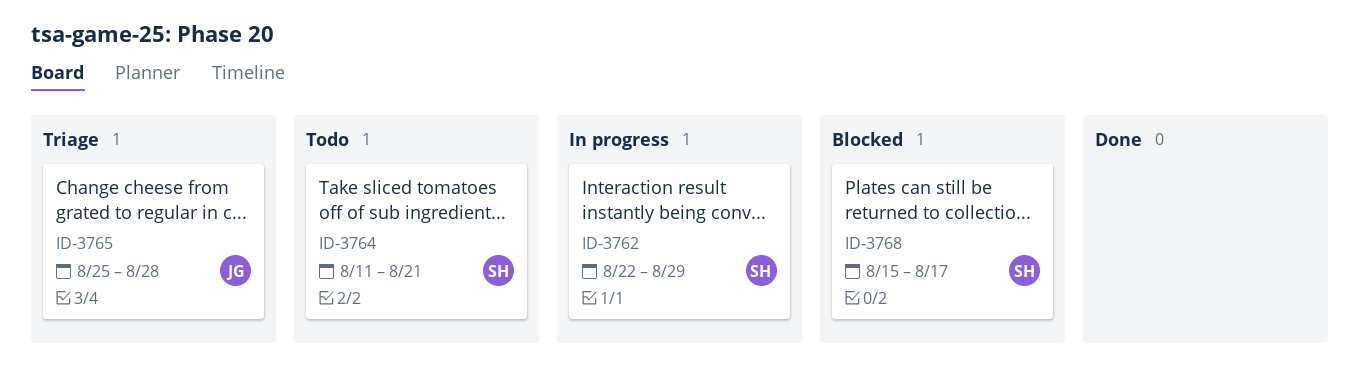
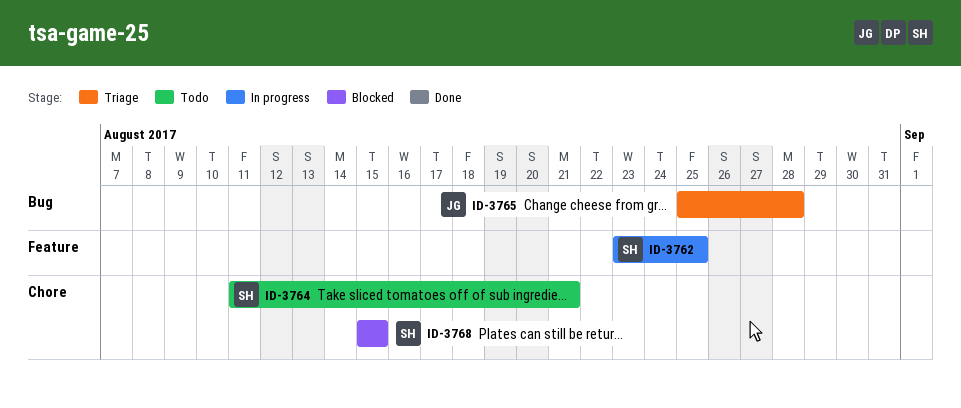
ID-3762, start: Aug 22 -> Aug 23
ID-3762, due: Aug 29 -> Aug 25
ID-3768, due: Aug 17 -> Aug 15

